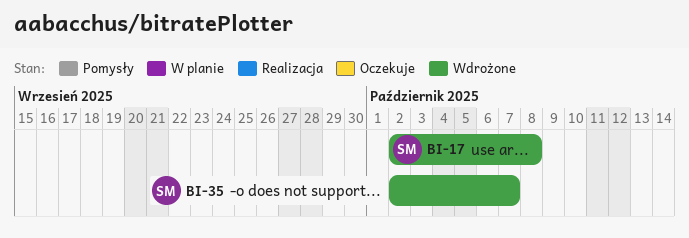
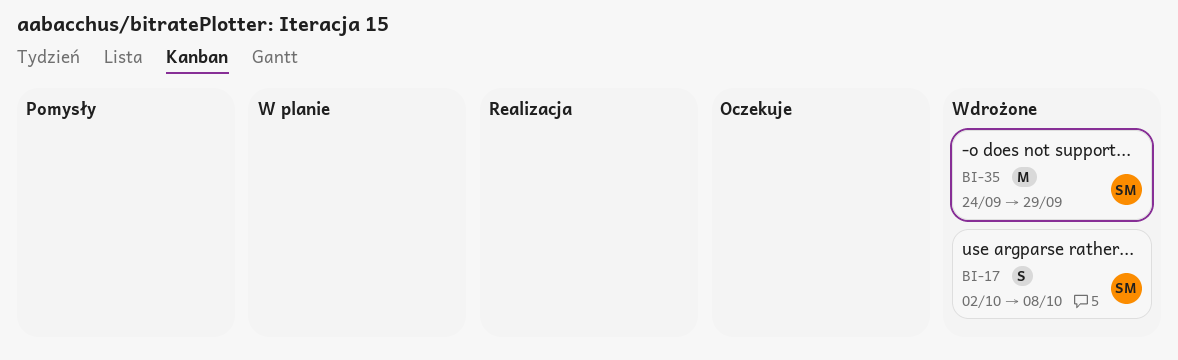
BI-35, start: Oct 2 -> Sep 24
BI-35, due: Oct 7 -> Sep 29

